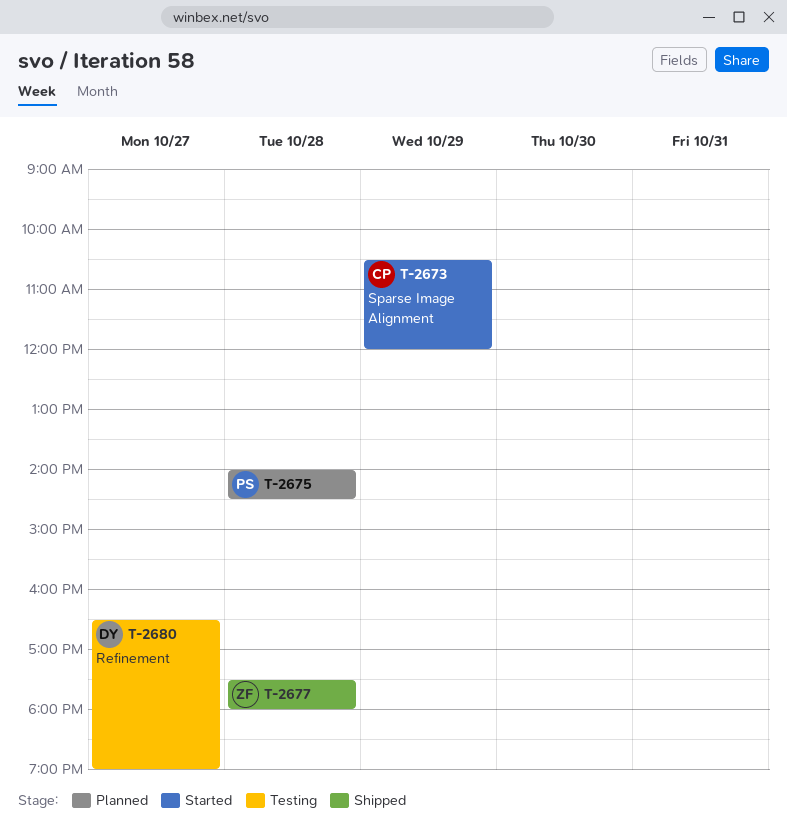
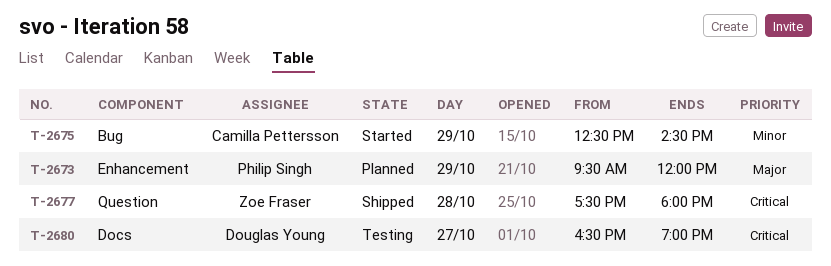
T-2673, status: Started -> Planned
T-2673, owner: Camilla Pettersson -> Philip Singh
T-2673, begins: 10:30 -> 09:30
T-2675, status: Planned -> Started
T-2675, owner: Philip Singh -> Camilla Pettersson
T-2675, day: Oct 28 -> Oct 29
T-2675, begins: 14:00 -> 12:30

